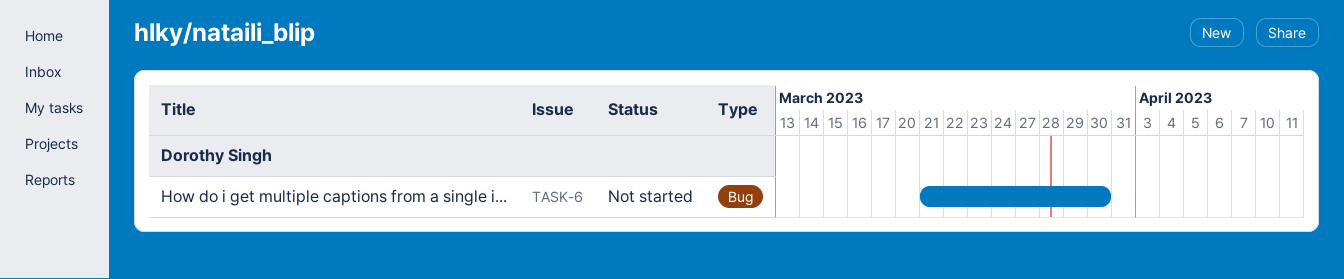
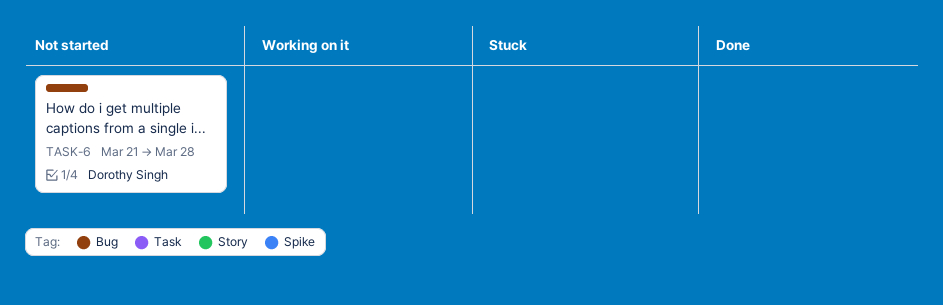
TASK-6, due: Mar 30 -> Mar 28

